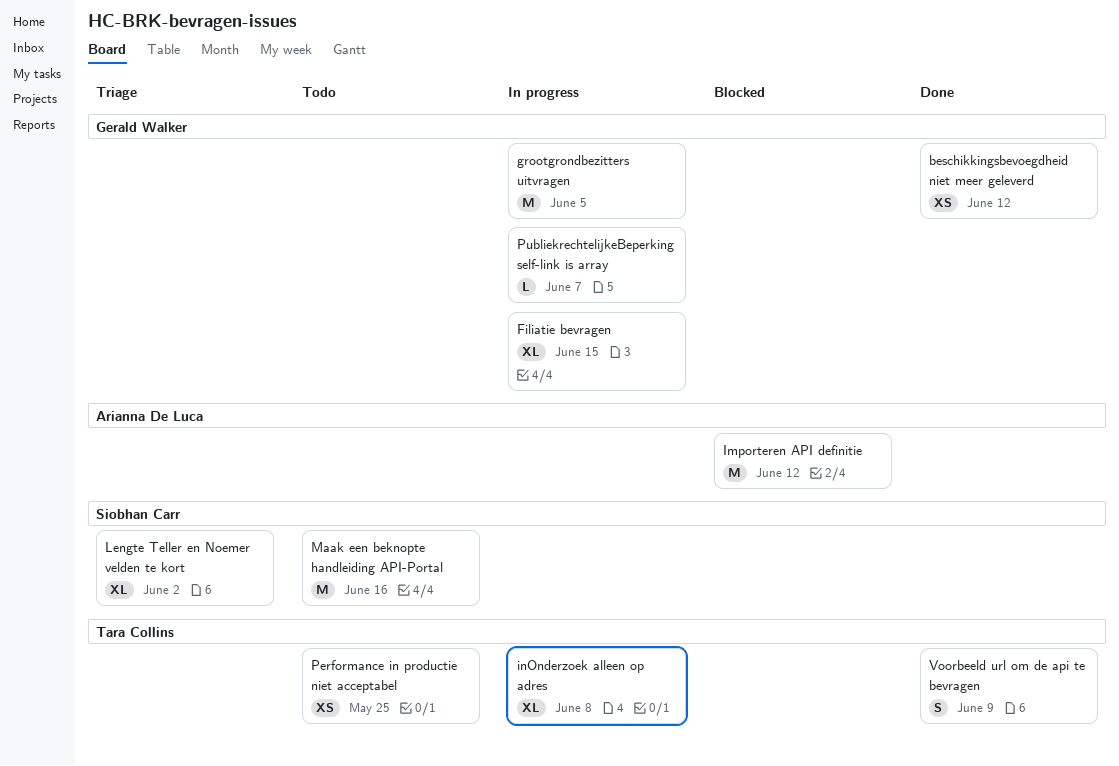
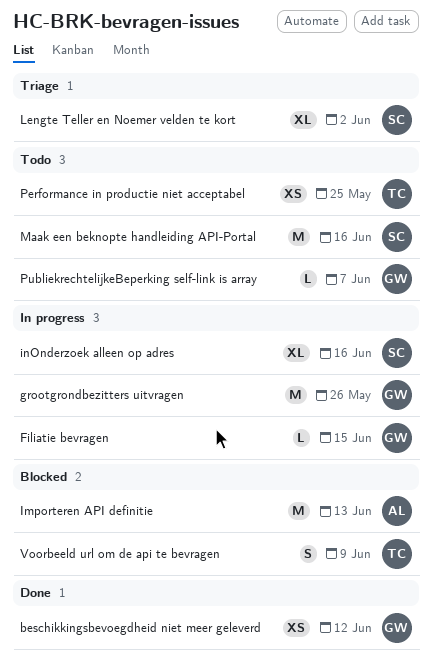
Filiatie bevragen, estimate: XL -> L
grootgrondbezitters uitvragen, due: Jun 5 -> May 26
Importeren API definitie, due: Jun 12 -> Jun 13
inOnderzoek alleen op adres, owner: Tara Collins -> Siobhan Carr
inOnderzoek alleen op adres, due: Jun 8 -> Jun 16
PubliekrechtelijkeBeperking self-link is array, status: In progress -> Todo
Voorbeeld url om de api te bevragen, status: Done -> Blocked

